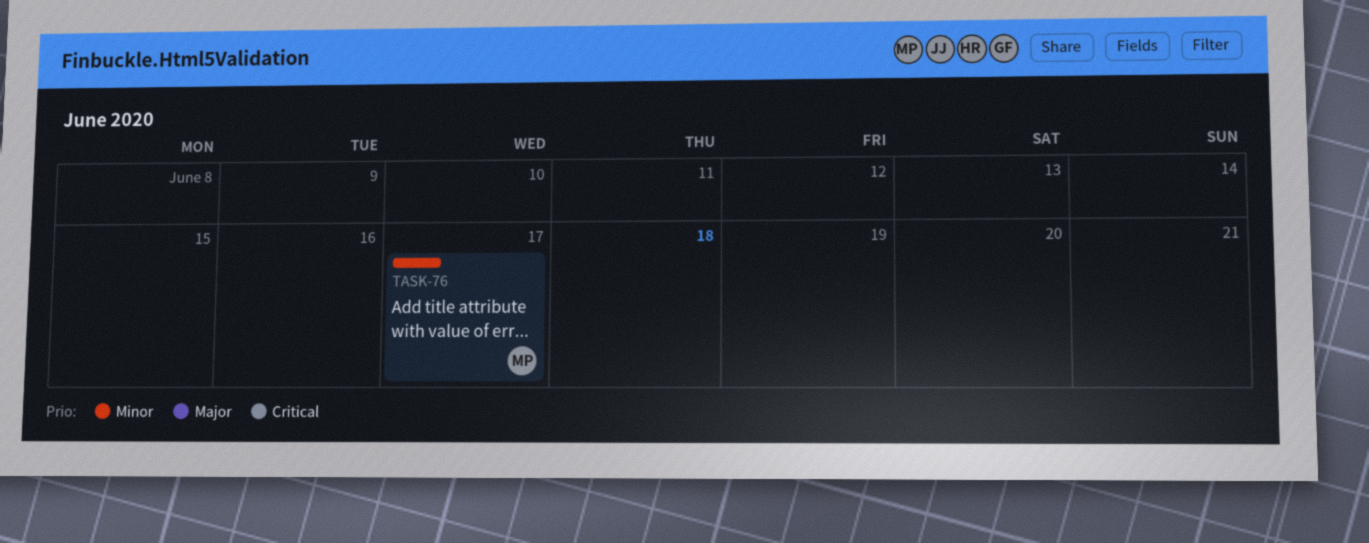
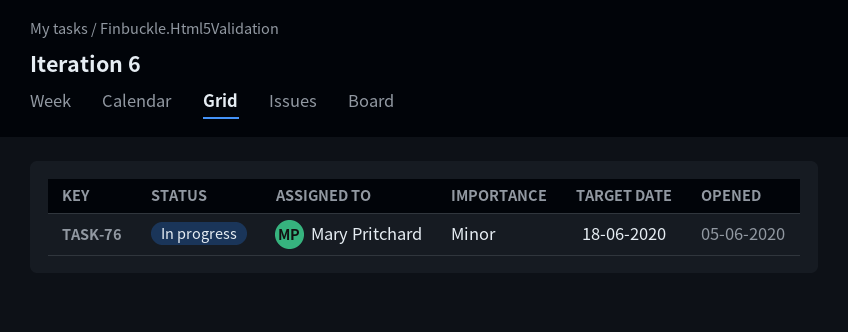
TASK-76, due: Jun 17 -> Jun 18

